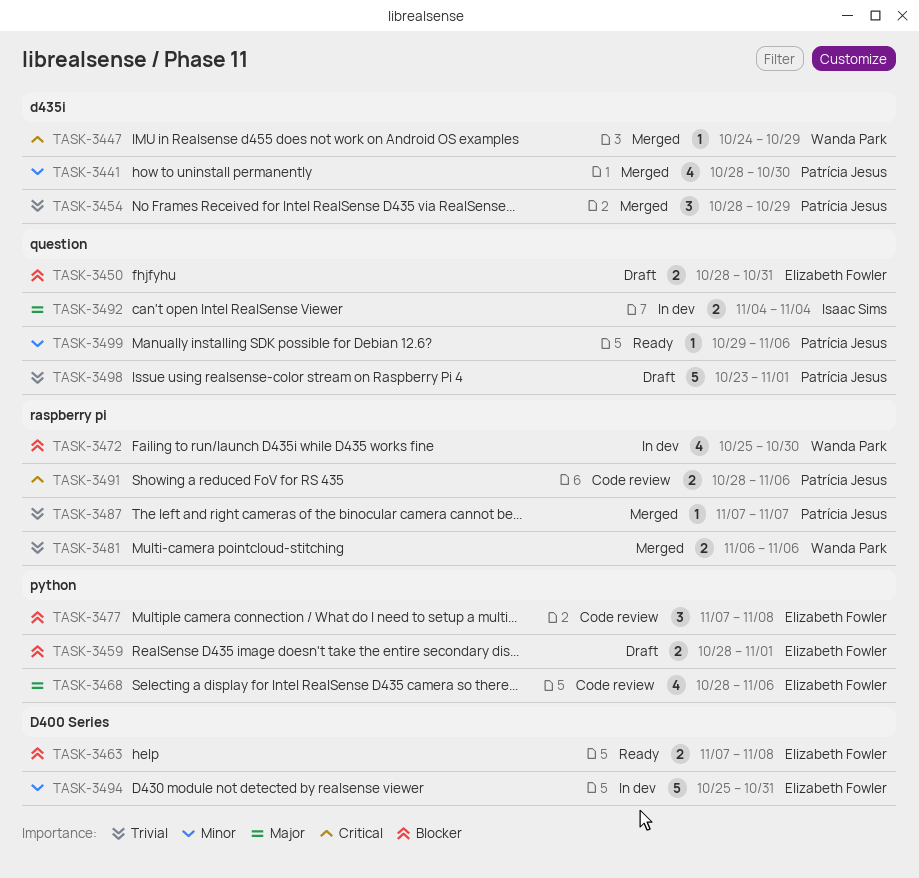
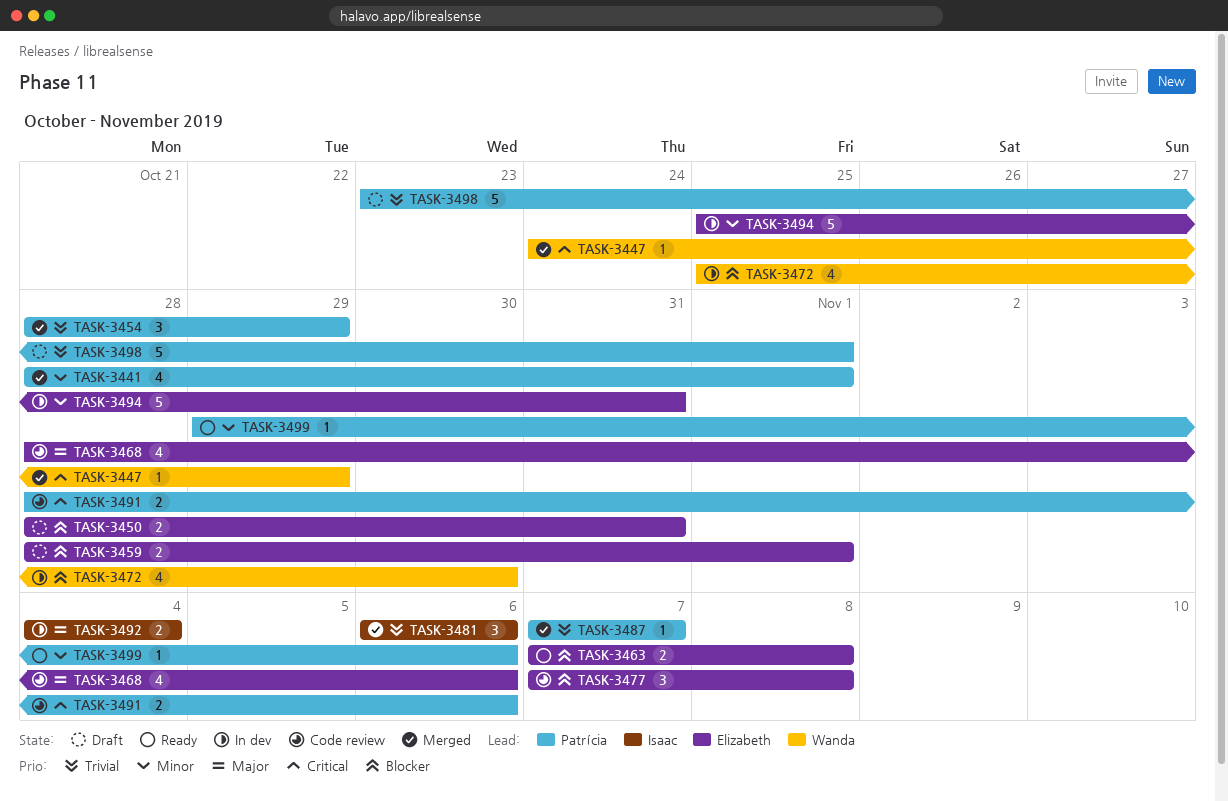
TASK-3441, due: Oct 30 -> Nov 1
TASK-3481, owner: Wanda Park -> Isaac Sims
TASK-3481, estimate: 2 -> 3

